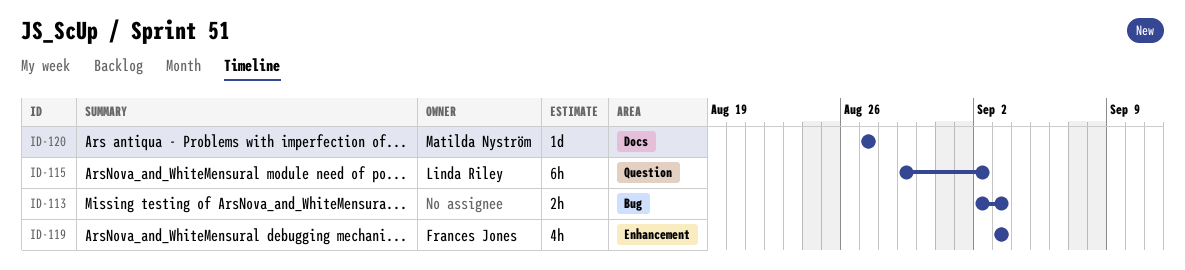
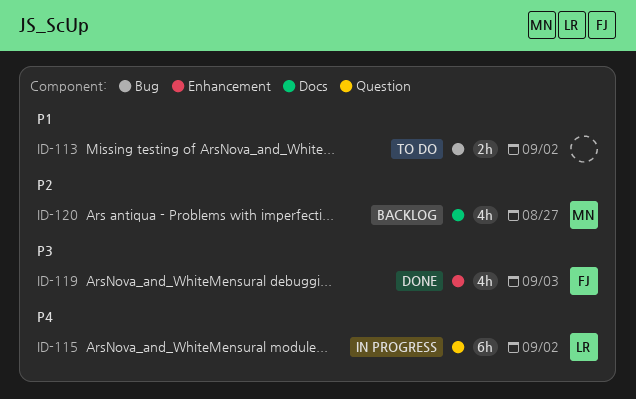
ID-113, due: Sep 3 -> Sep 2
ID-120, estimate: 1d -> 4h

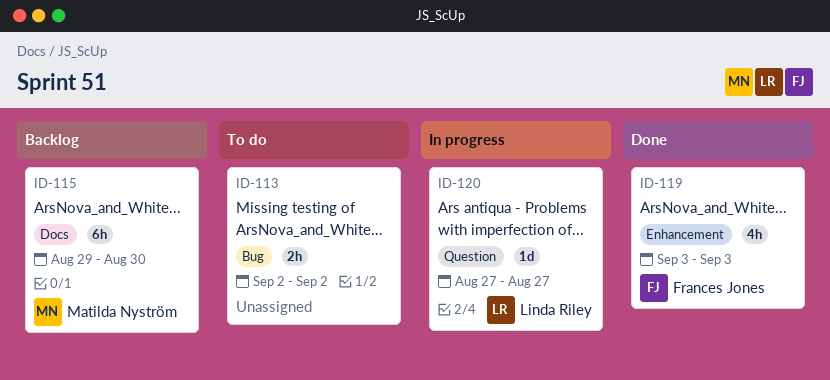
ID-115, status: In progress -> Backlog
ID-115, owner: Linda Riley -> Matilda Nyström
ID-115, label: Question -> Docs
ID-115, due: Sep 2 -> Aug 30
ID-120, status: Backlog -> In progress
ID-120, owner: Matilda Nyström -> Linda Riley
ID-120, label: Docs -> Question
ID-120, estimate: 4h -> 1d

